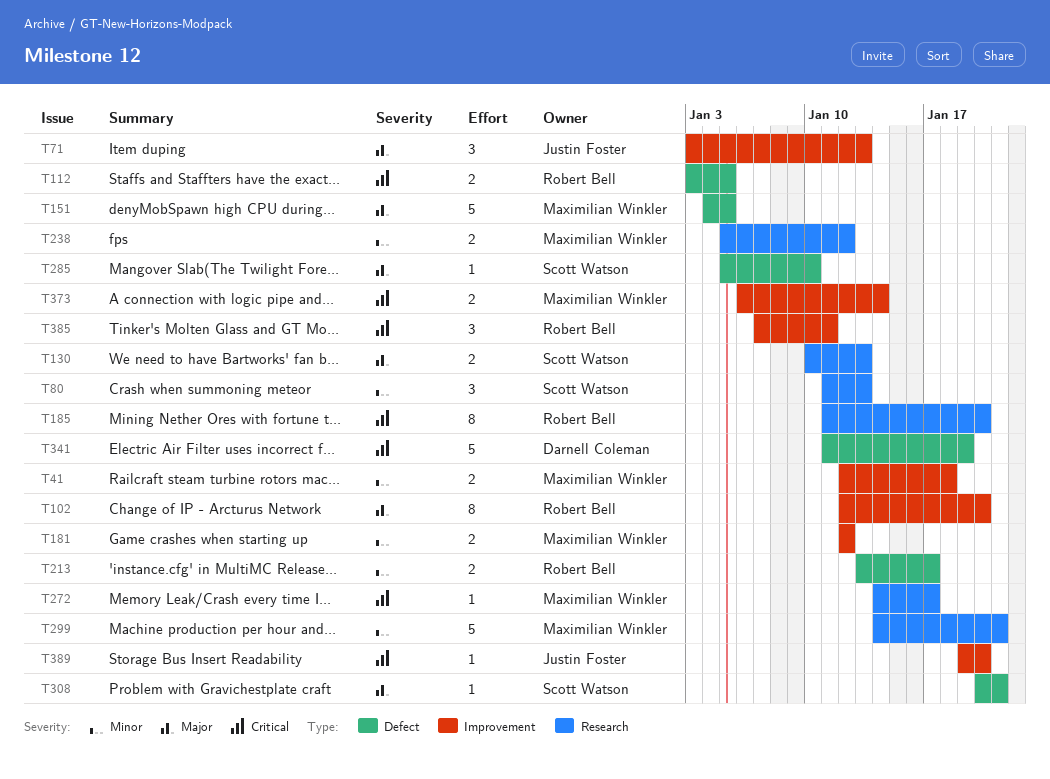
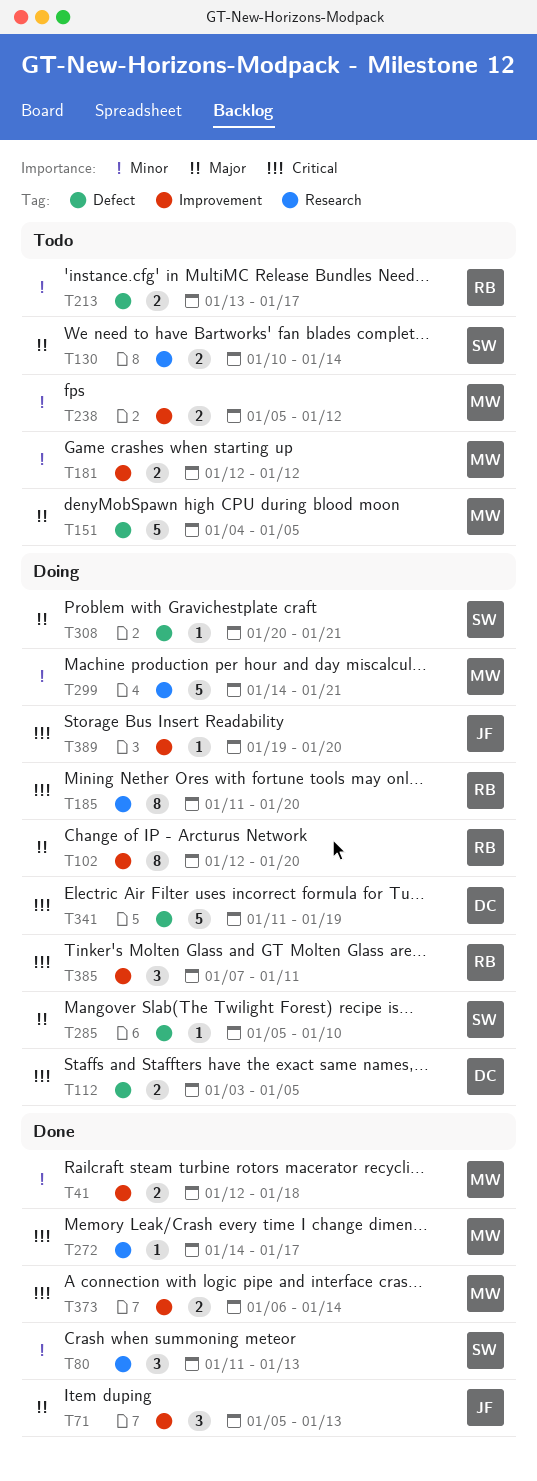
T71, start: Jan 3 -> Jan 5
T112, owner: Robert Bell -> Darnell Coleman
T130, due: Jan 13 -> Jan 14
T238, label: Research -> Improvement

